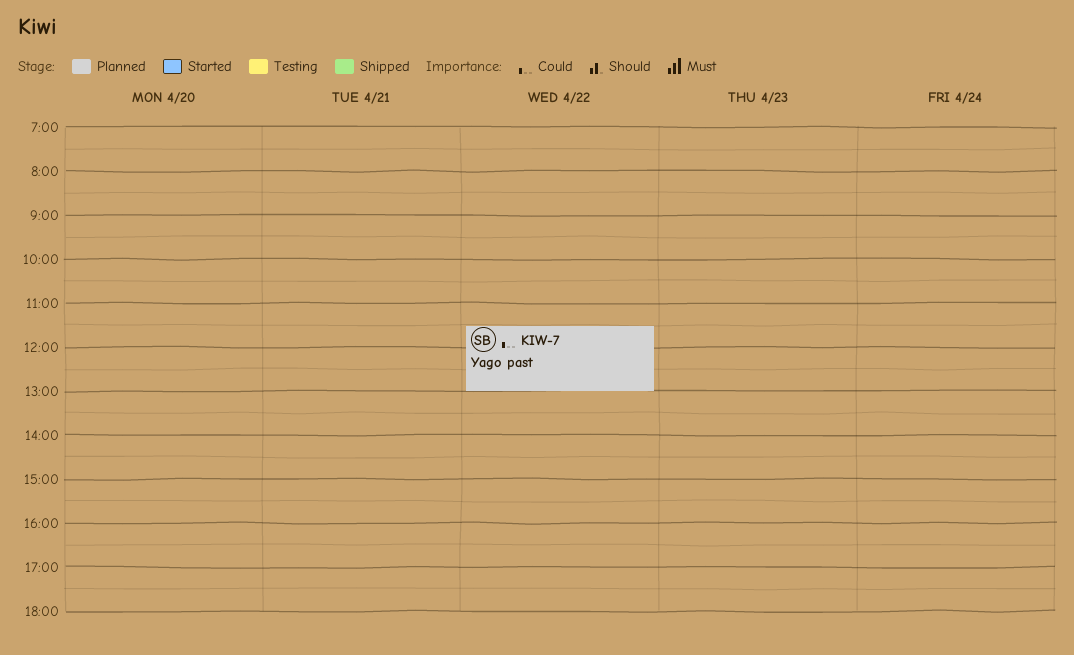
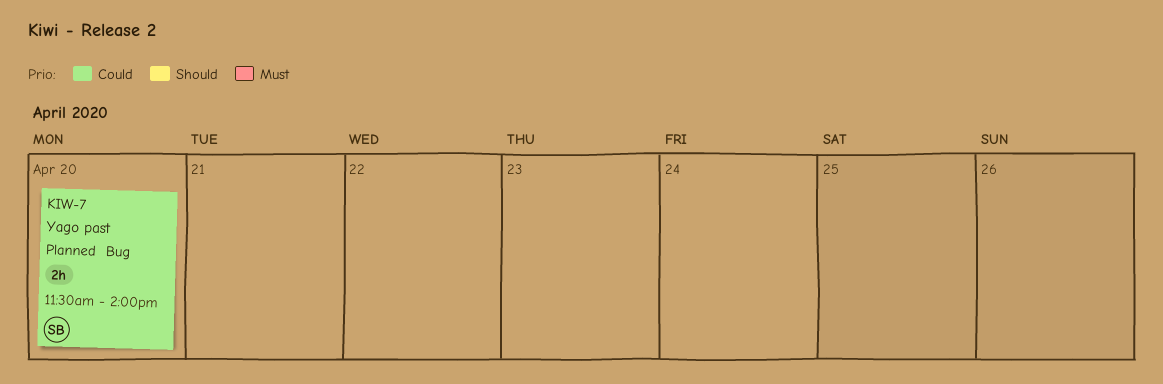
KIW-7, day: Apr 22 -> Apr 20
KIW-7, ends: 13:00 -> 14:00

